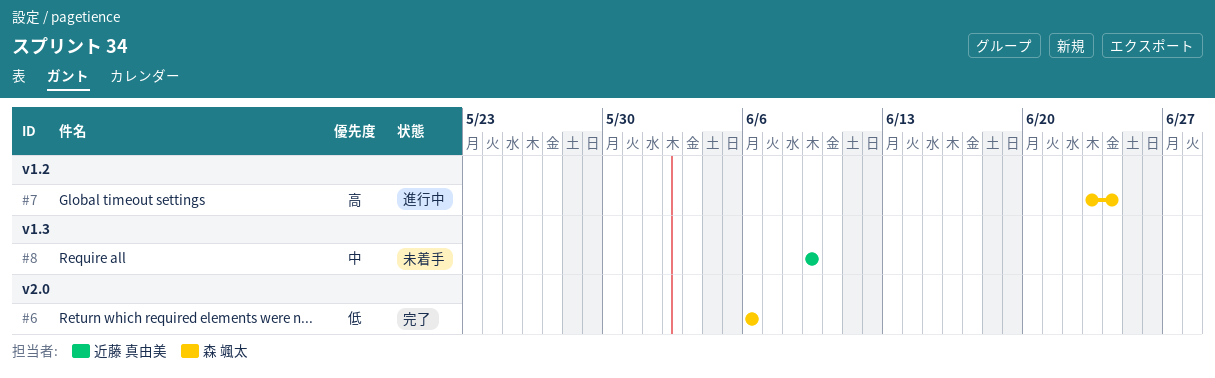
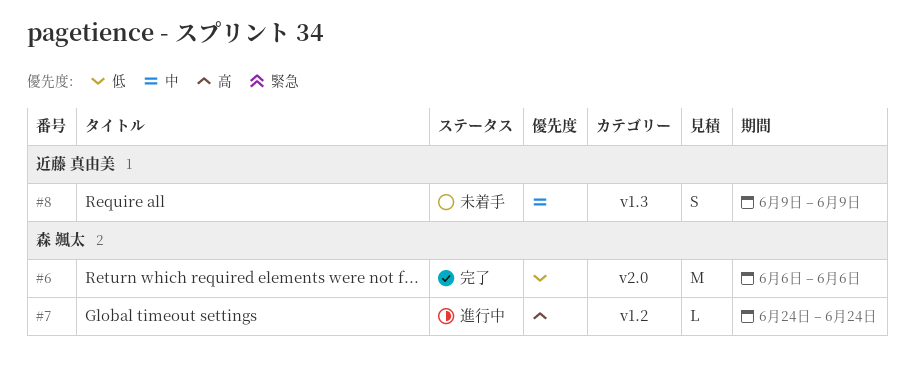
#7, start: Jun 23 -> Jun 24

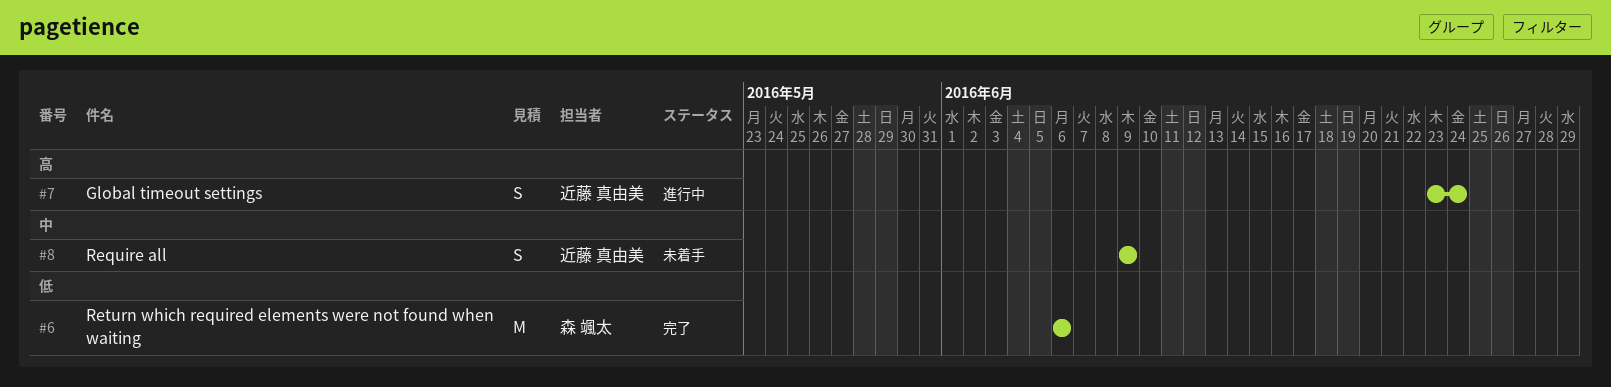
#7, owner: 森 颯太 -> 近藤 真由美
#7, estimate: L -> S
#7, start: Jun 24 -> Jun 23

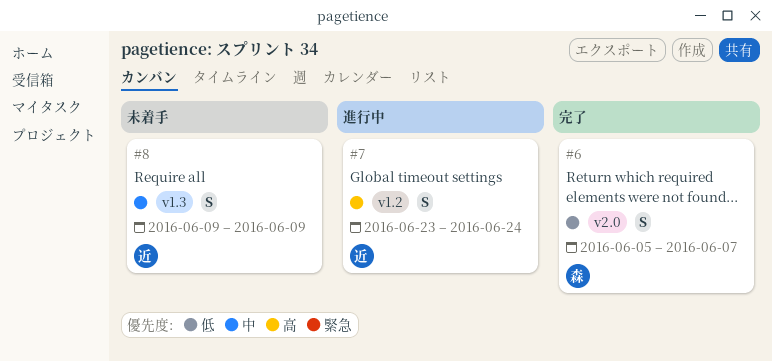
#6, estimate: M -> S
#6, start: Jun 6 -> Jun 5
#6, due: Jun 6 -> Jun 7

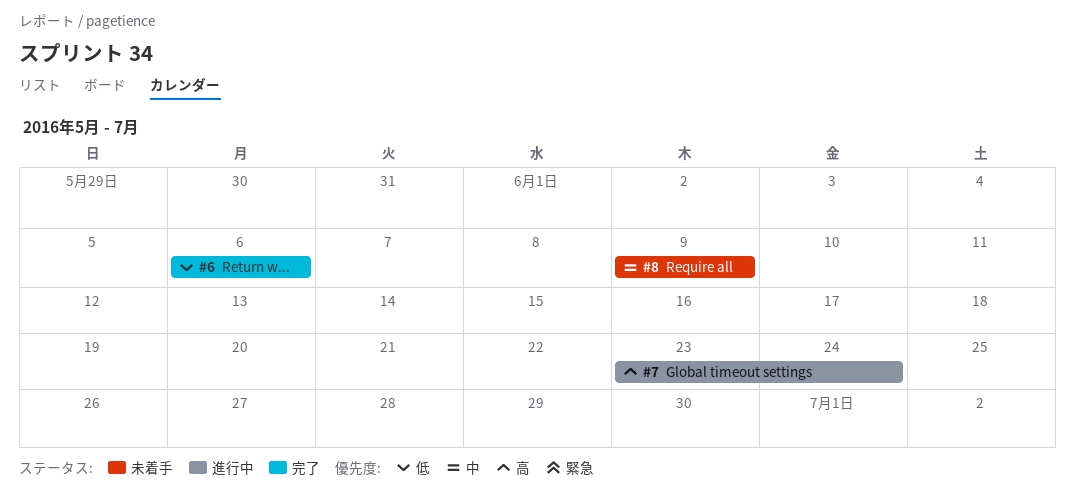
#6, start: Jun 5 -> Jun 6
#6, due: Jun 7 -> Jun 6

